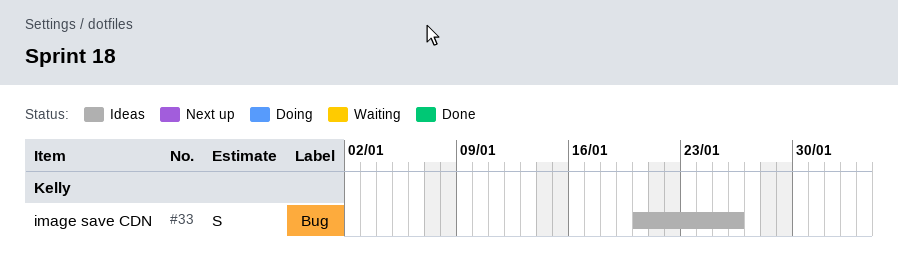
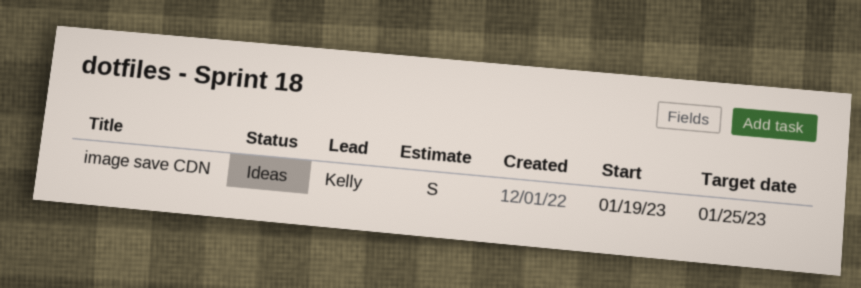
image save CDN, start: Jan 20 -> Jan 19
image save CDN, due: Jan 26 -> Jan 25

